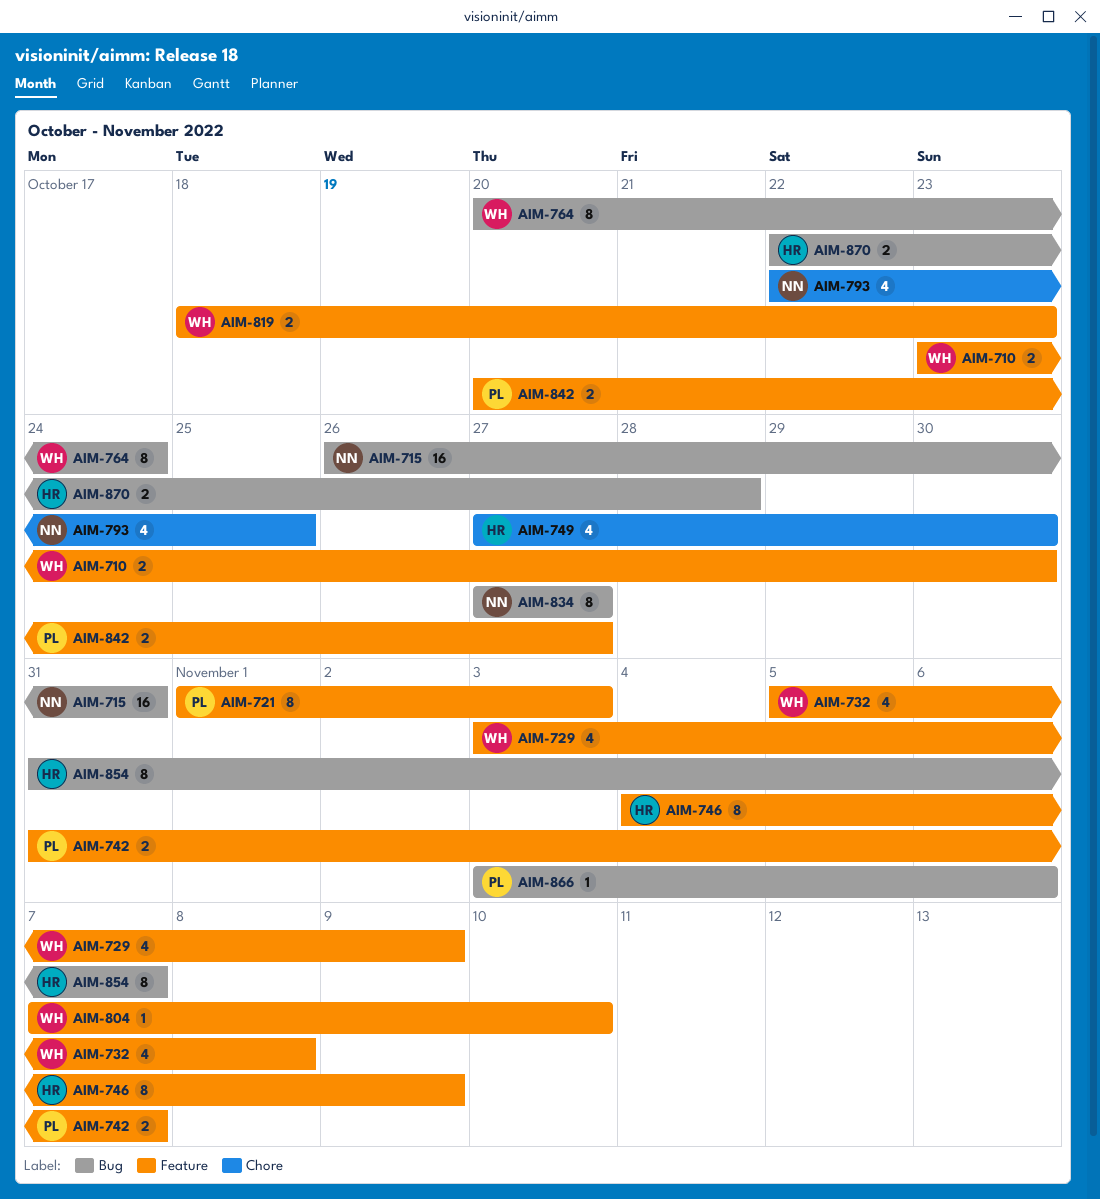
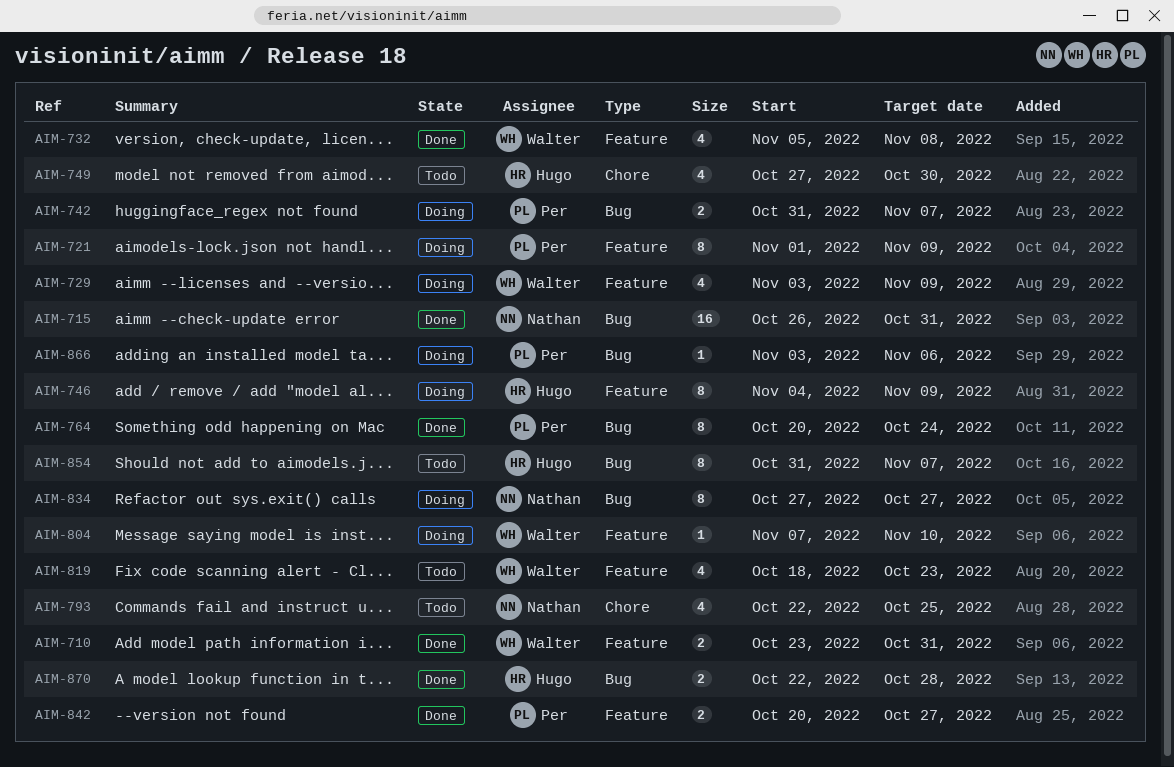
AIM-710, due: Oct 30 -> Oct 31
AIM-721, due: Nov 3 -> Nov 9
AIM-742, label: Feature -> Bug
AIM-764, owner: Walter -> Per
AIM-819, estimate: 2 -> 4

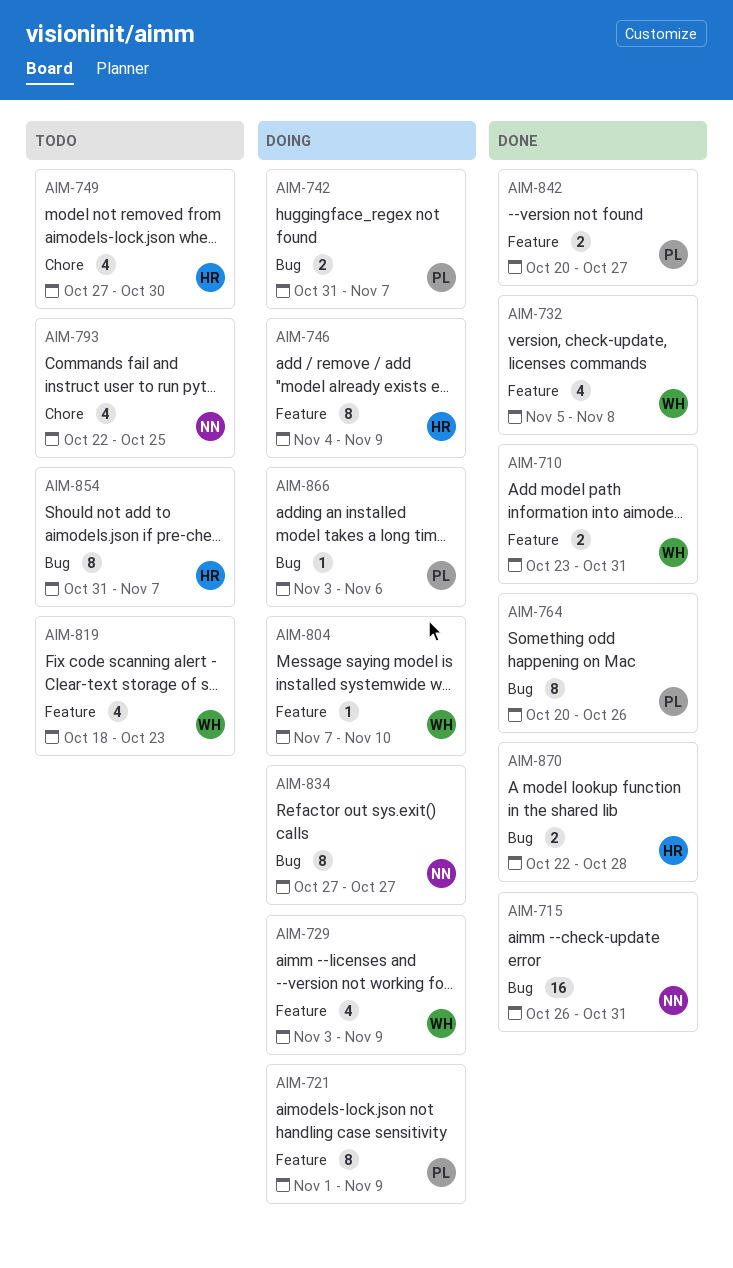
AIM-764, due: Oct 24 -> Oct 26

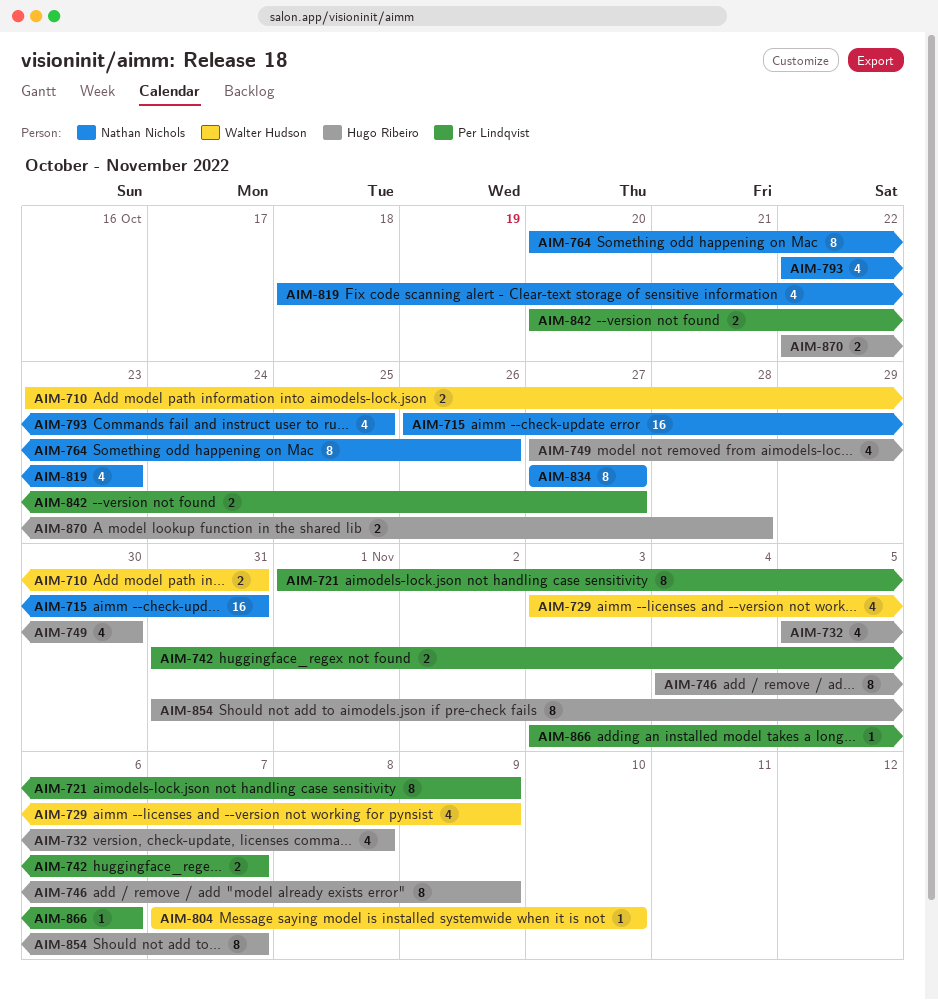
AIM-732, owner: Walter Hudson -> Hugo Ribeiro
AIM-764, owner: Per Lindqvist -> Nathan Nichols
AIM-819, owner: Walter Hudson -> Nathan Nichols

